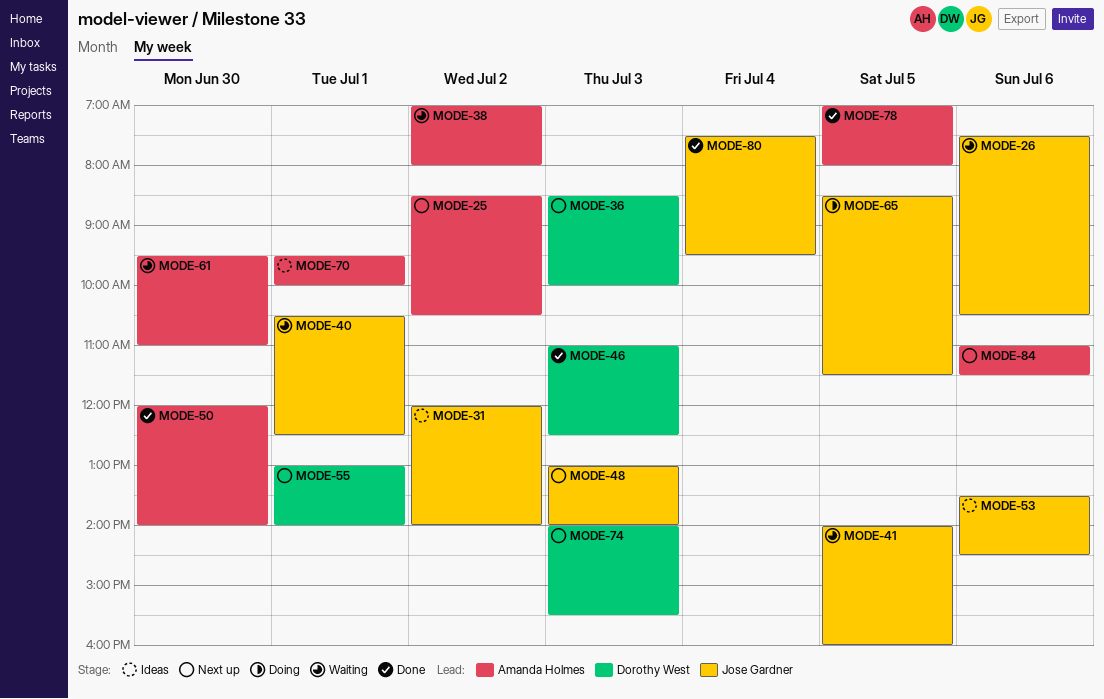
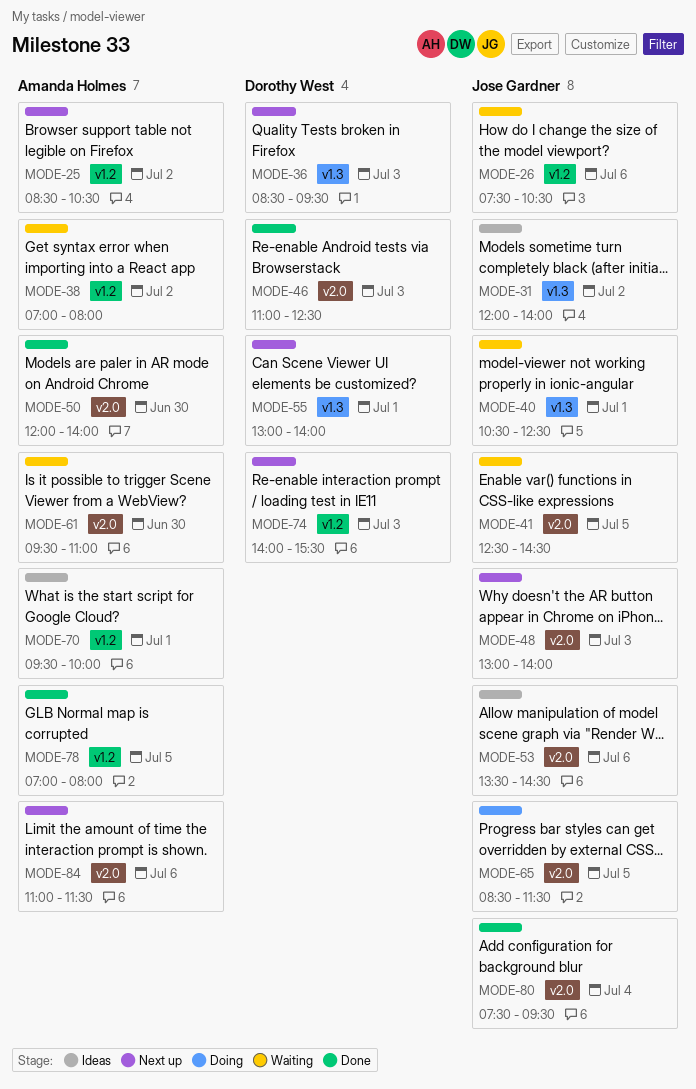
MODE-36, ends: 10:00 -> 09:30
MODE-41, begins: 14:00 -> 12:30
MODE-41, ends: 16:00 -> 14:30

